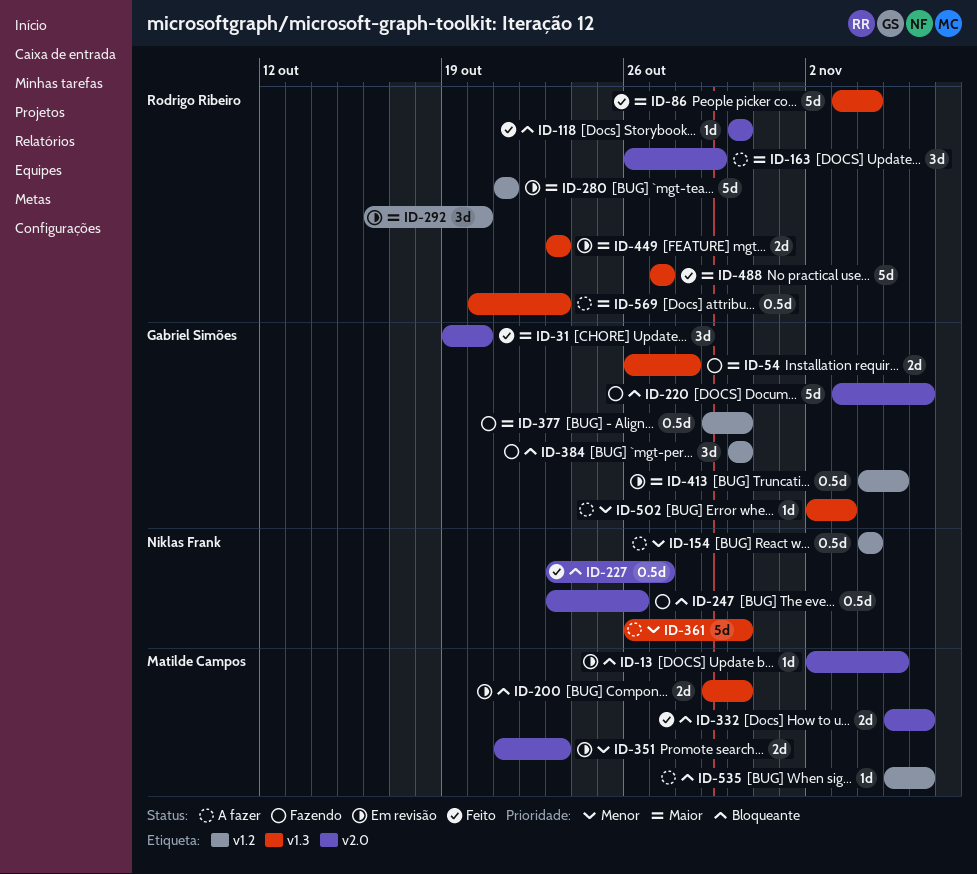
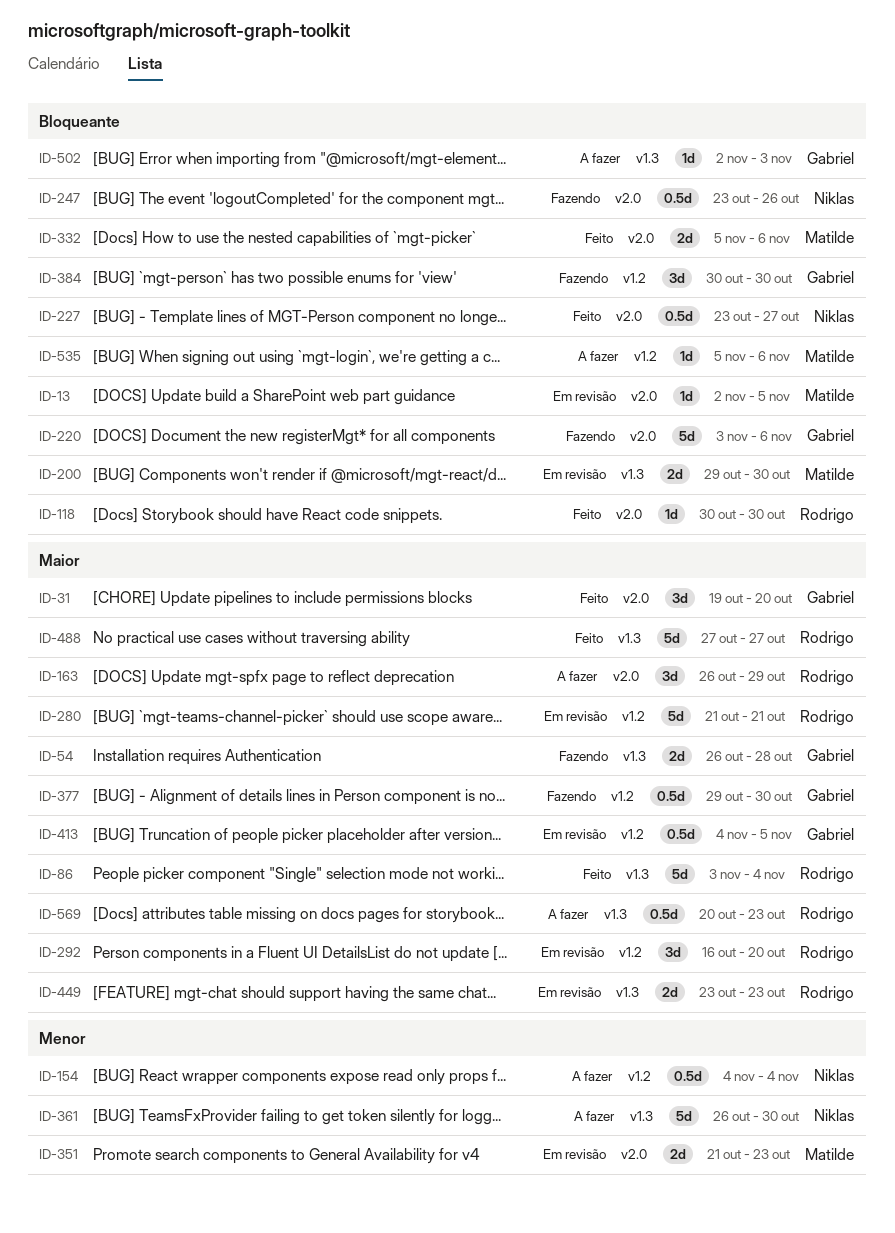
ID-502, priority: Menor -> Bloqueante

